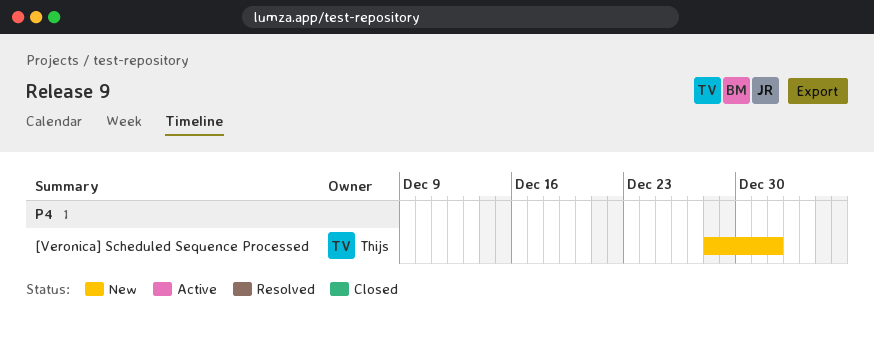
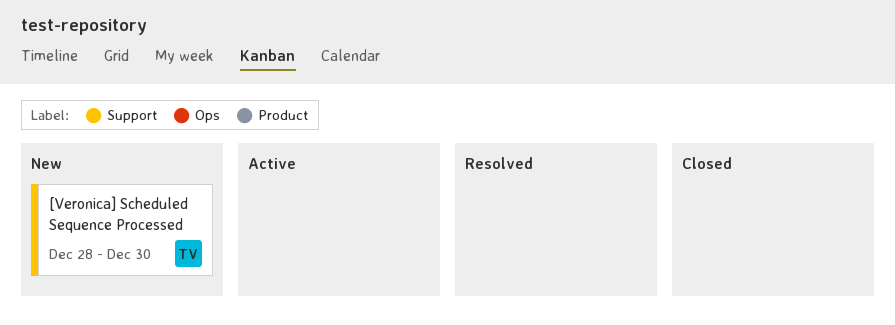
[Veronica] Scheduled Sequence Processed, due: Jan 1 -> Dec 30

